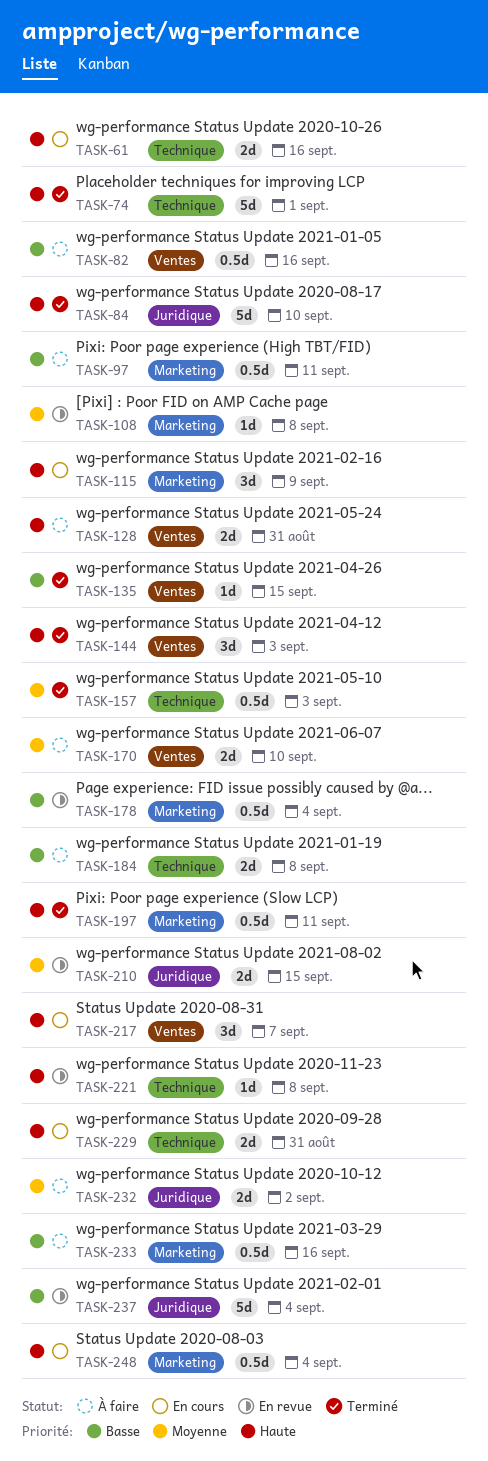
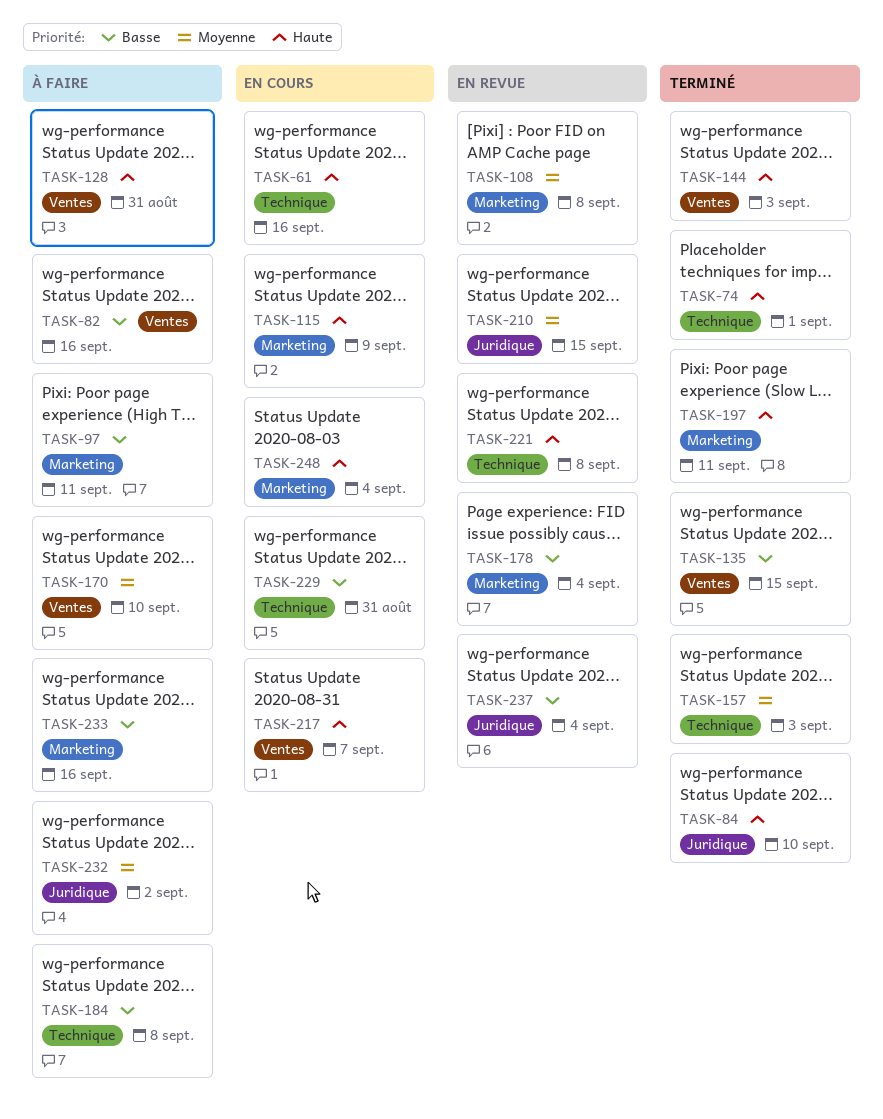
TASK-229, priority: Haute -> Basse

